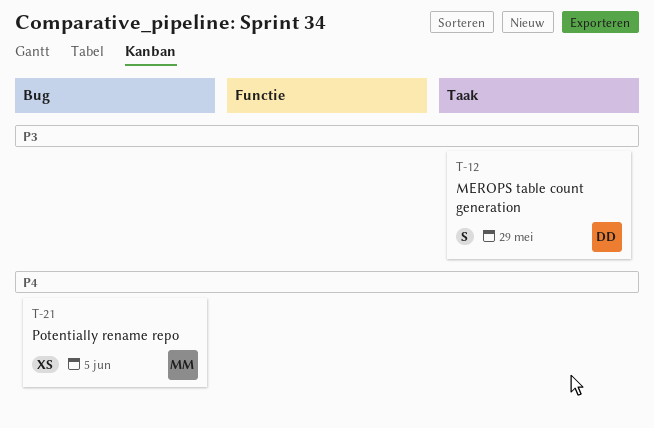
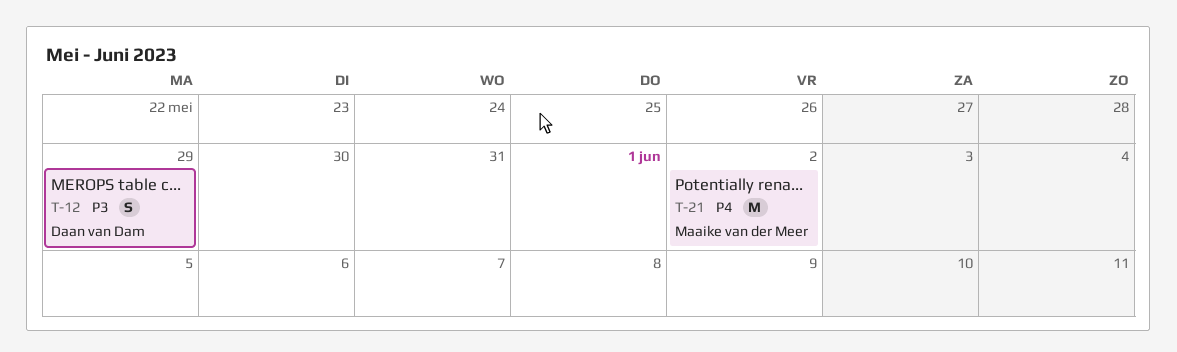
T-21, estimate: XS -> M
T-21, due: Jun 5 -> Jun 2

